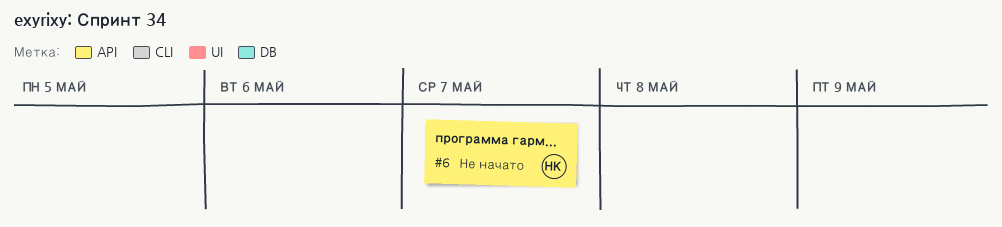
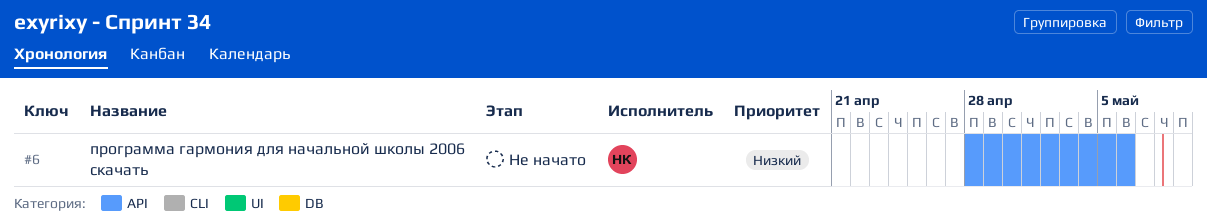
#6, due: May 7 -> May 6

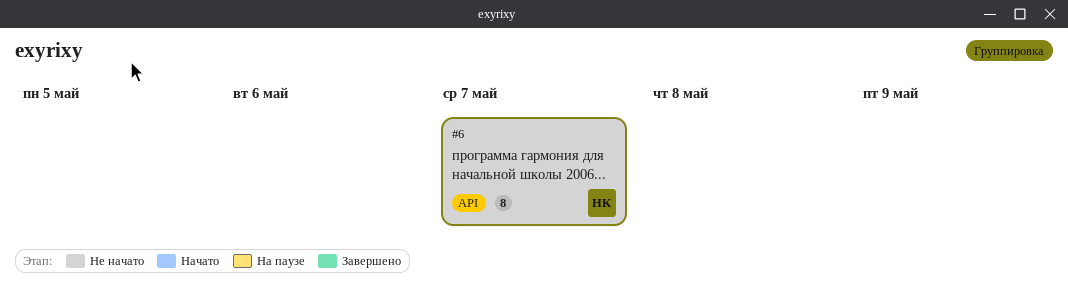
#6, due: May 6 -> May 7

